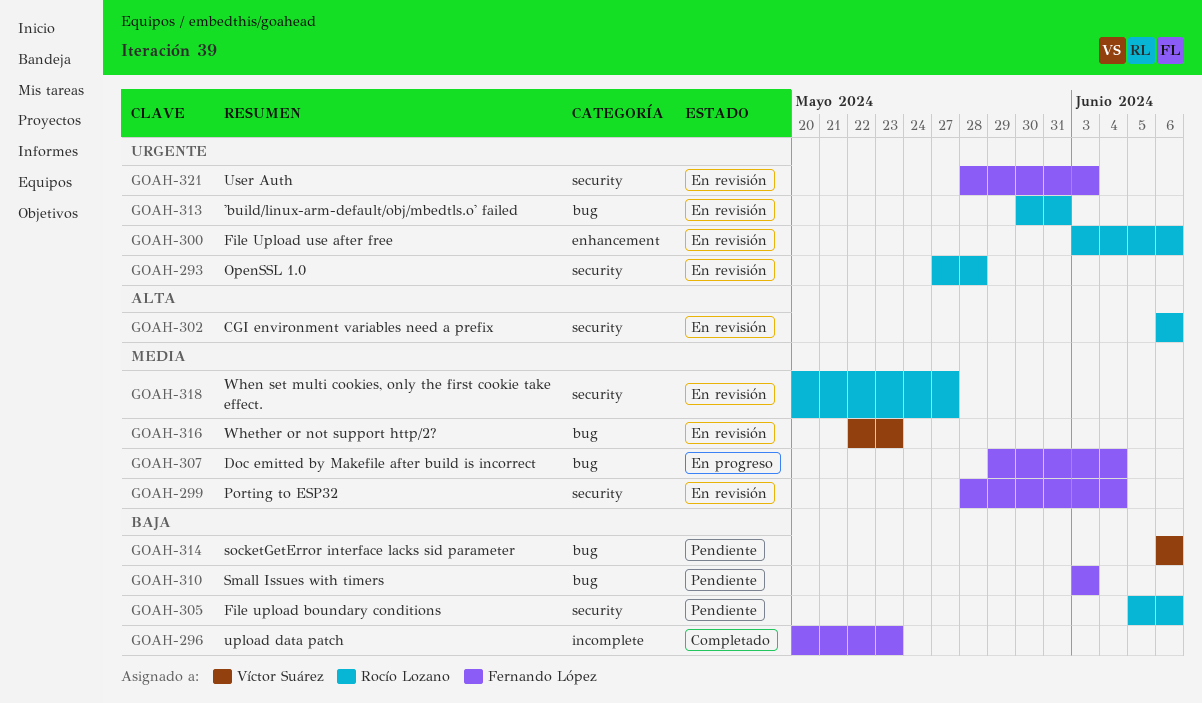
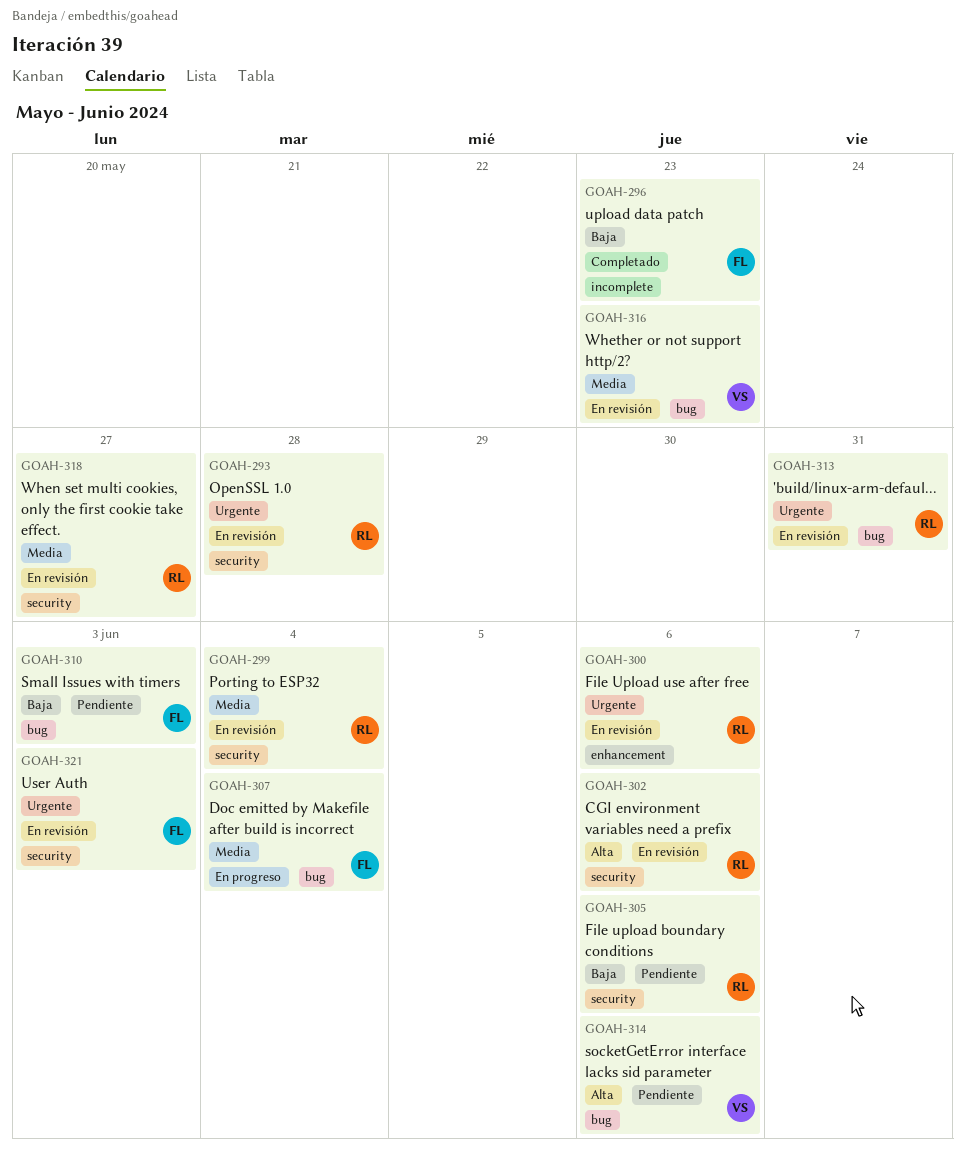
GOAH-299, owner: Fernando López -> Rocío Lozano
GOAH-314, priority: Baja -> Alta

